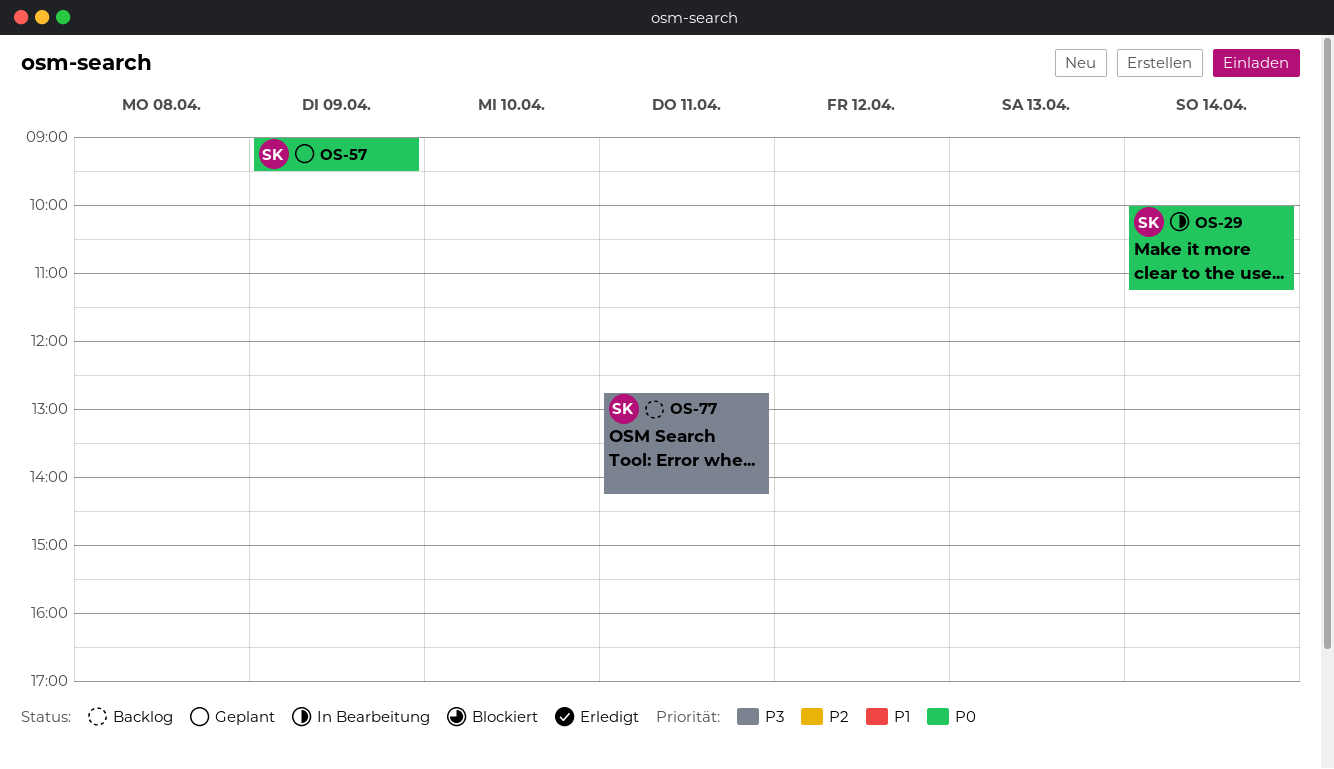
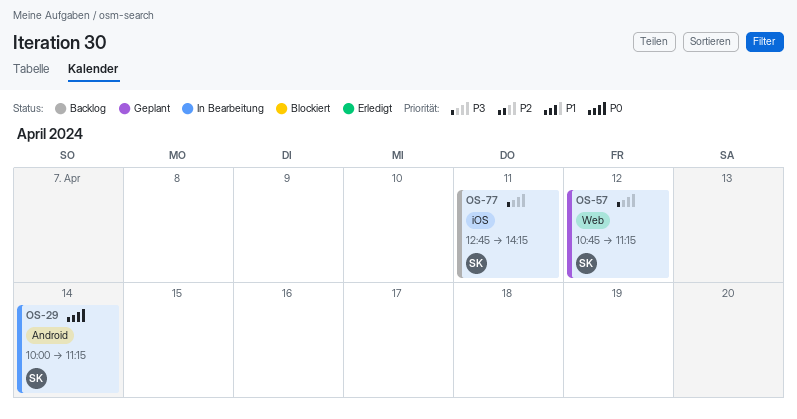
OS-57, priority: P0 -> P3
OS-57, day: Apr 9 -> Apr 12
OS-57, begins: 09:00 -> 10:45
OS-57, ends: 09:30 -> 11:15

